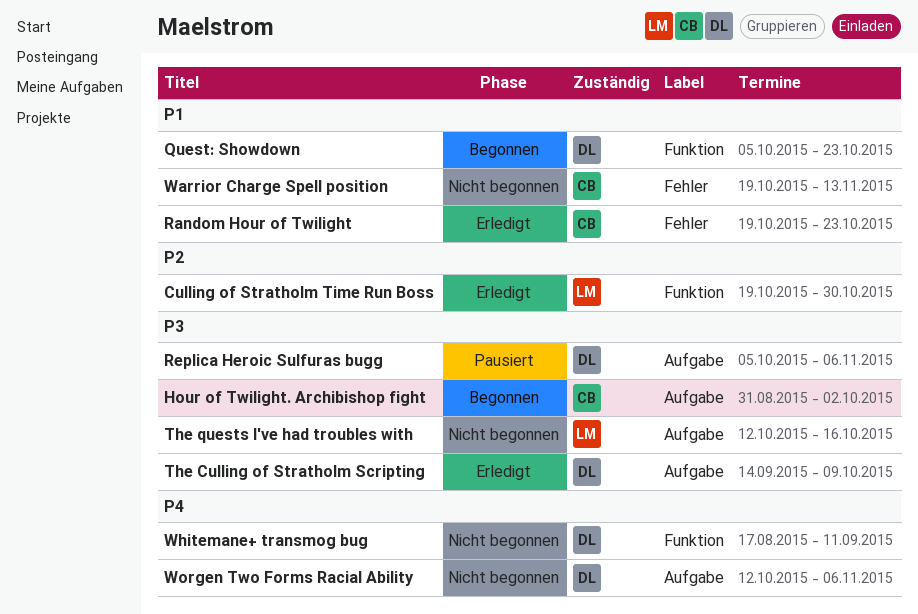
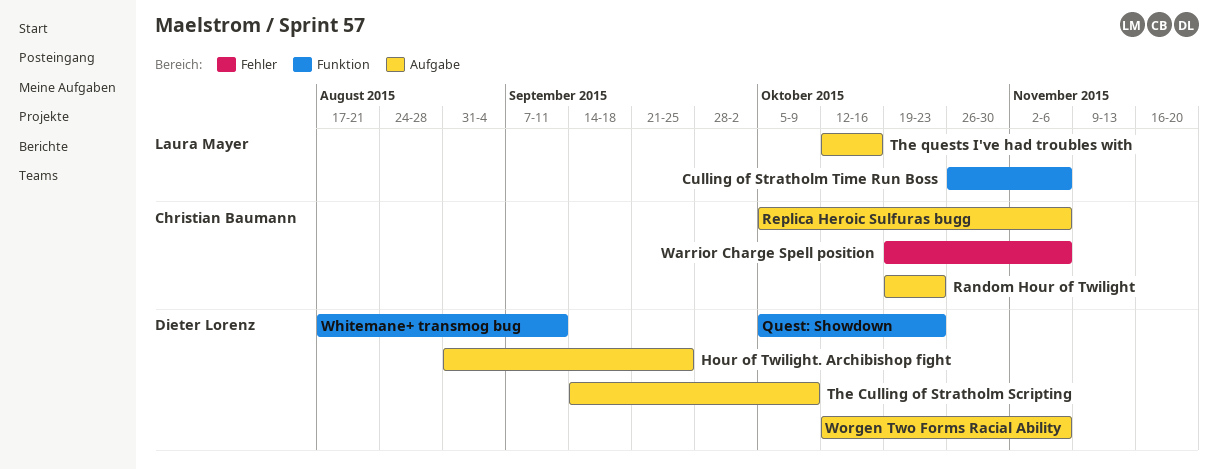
Culling of Stratholm Time Run Boss, start: Oct 19 -> Oct 26
Culling of Stratholm Time Run Boss, due: Oct 30 -> Nov 6
Hour of Twilight. Archibishop fight, owner: Christian Baumann -> Dieter Lorenz
Hour of Twilight. Archibishop fight, due: Oct 2 -> Sep 25
Random Hour of Twilight, label: Fehler -> Aufgabe
Replica Heroic Sulfuras bugg, owner: Dieter Lorenz -> Christian Baumann
Warrior Charge Spell position, due: Nov 13 -> Nov 6

